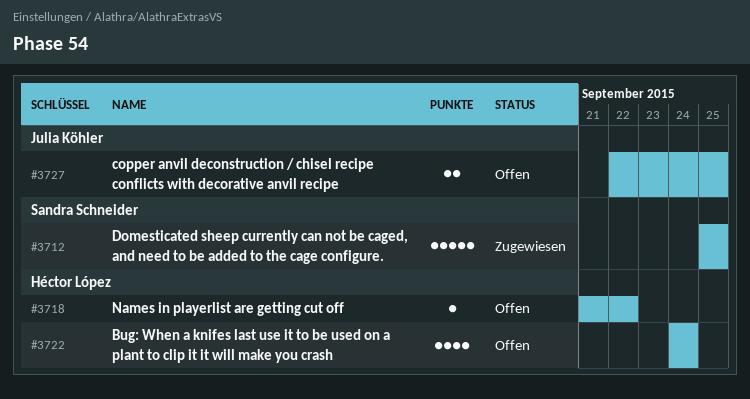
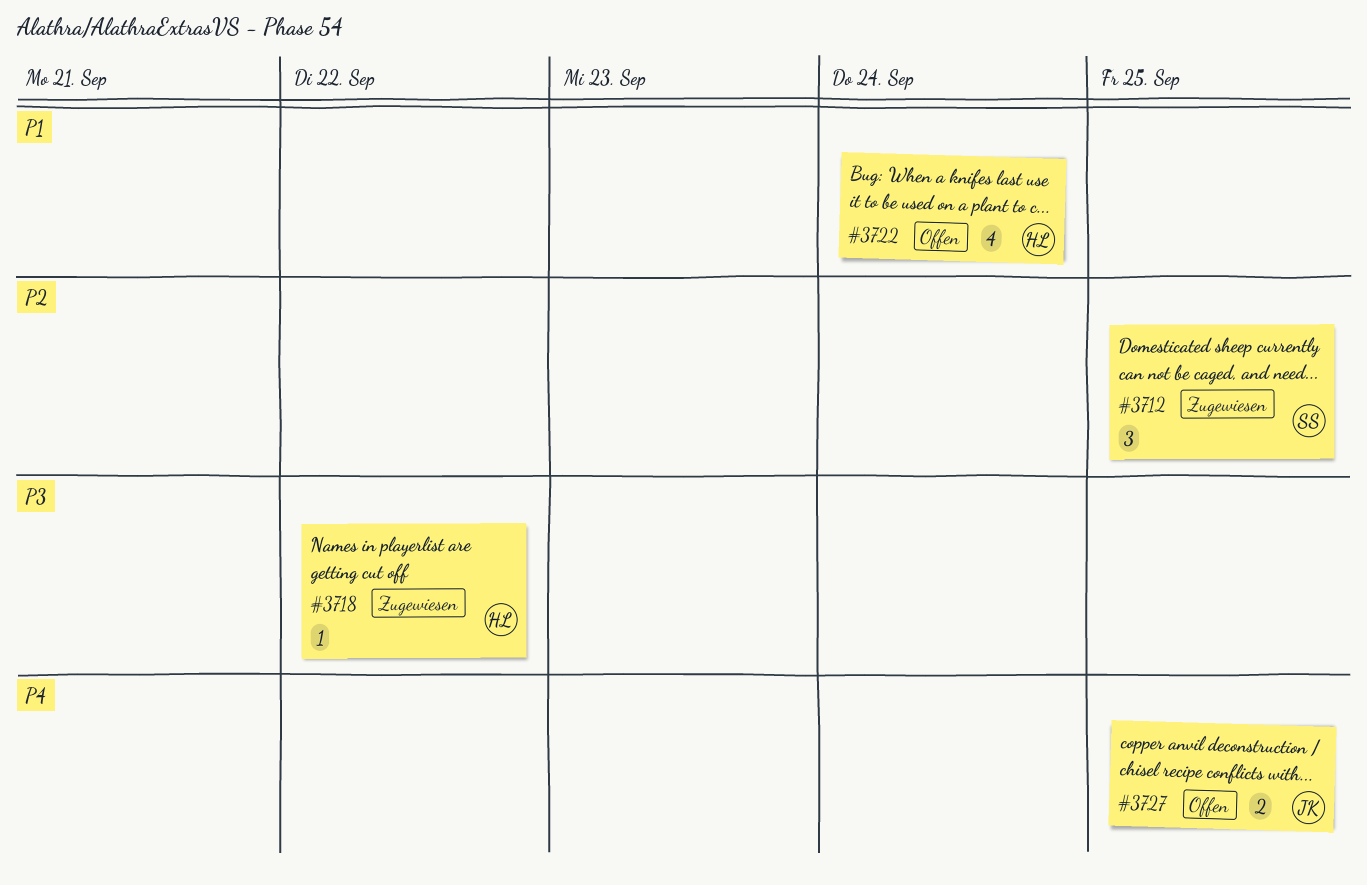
#3712, estimate: 5 -> 3
#3718, status: Offen -> Zugewiesen

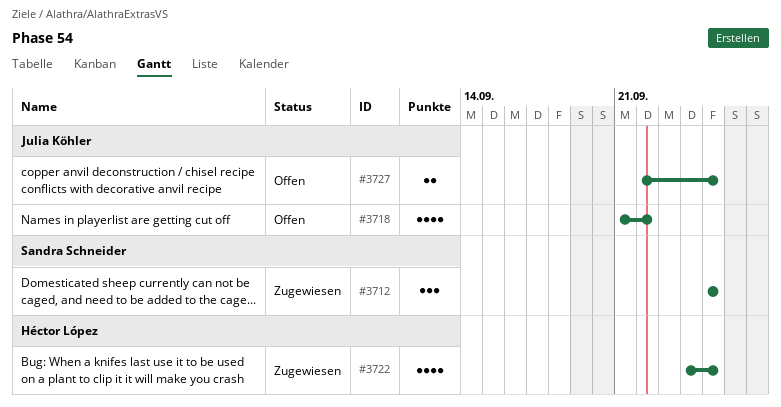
#3718, status: Zugewiesen -> Offen
#3718, owner: Héctor López -> Julia Köhler
#3718, estimate: 1 -> 4
#3722, status: Offen -> Zugewiesen
#3722, due: Sep 24 -> Sep 25

